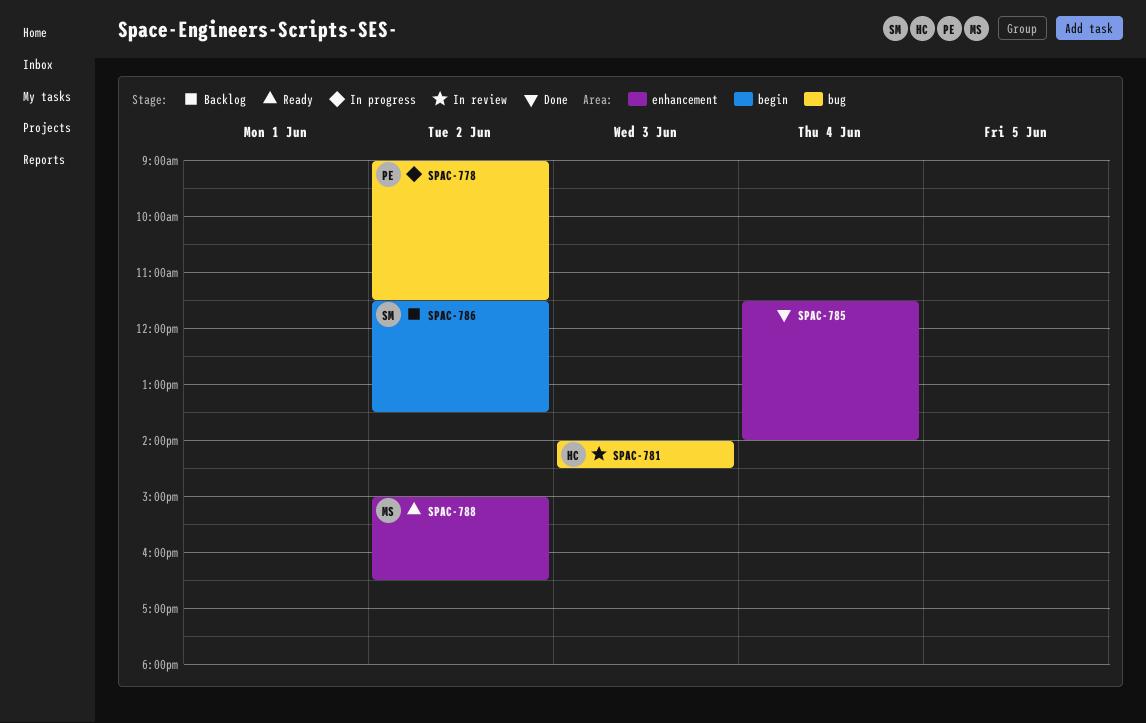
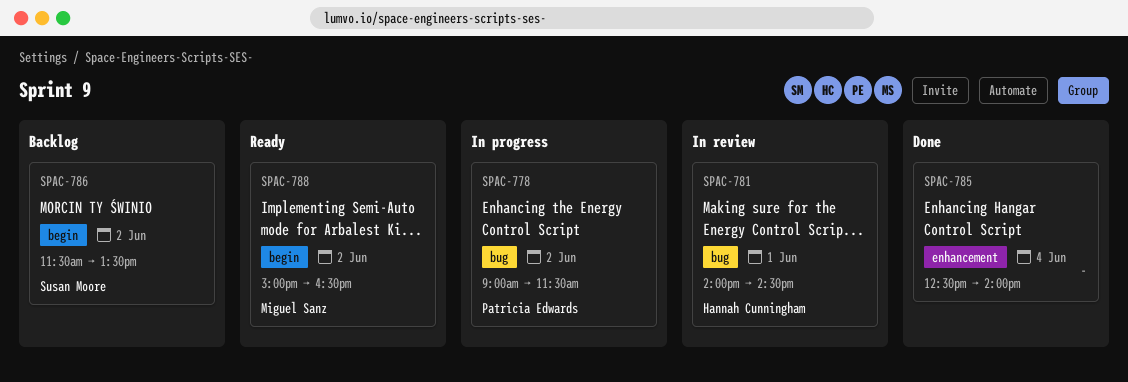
SPAC-781, day: Jun 3 -> Jun 1
SPAC-785, begins: 11:30 -> 12:30
SPAC-788, label: enhancement -> begin

